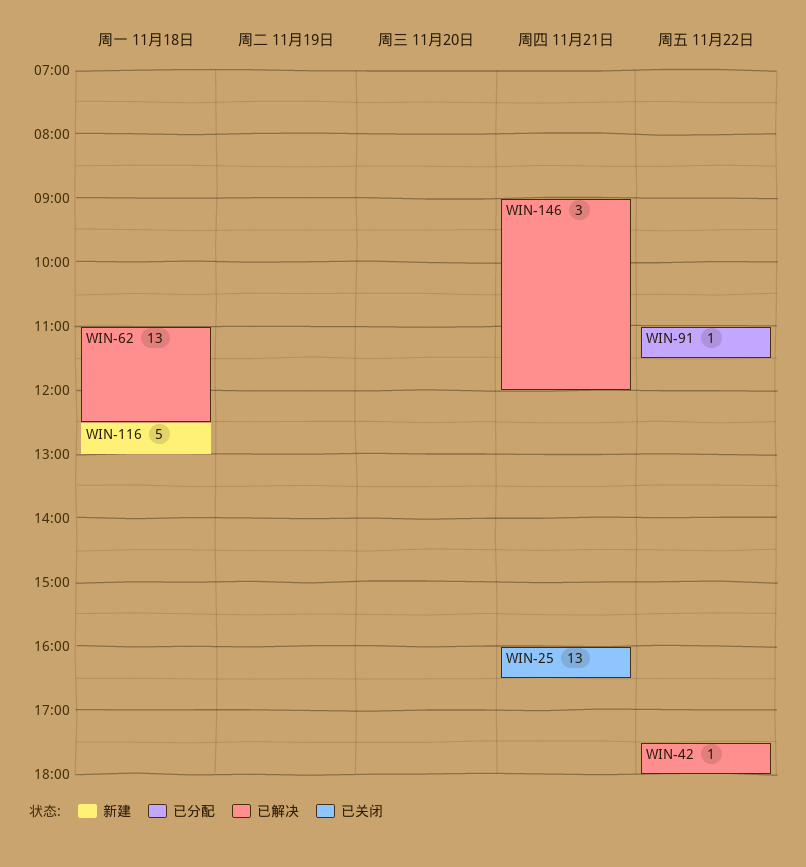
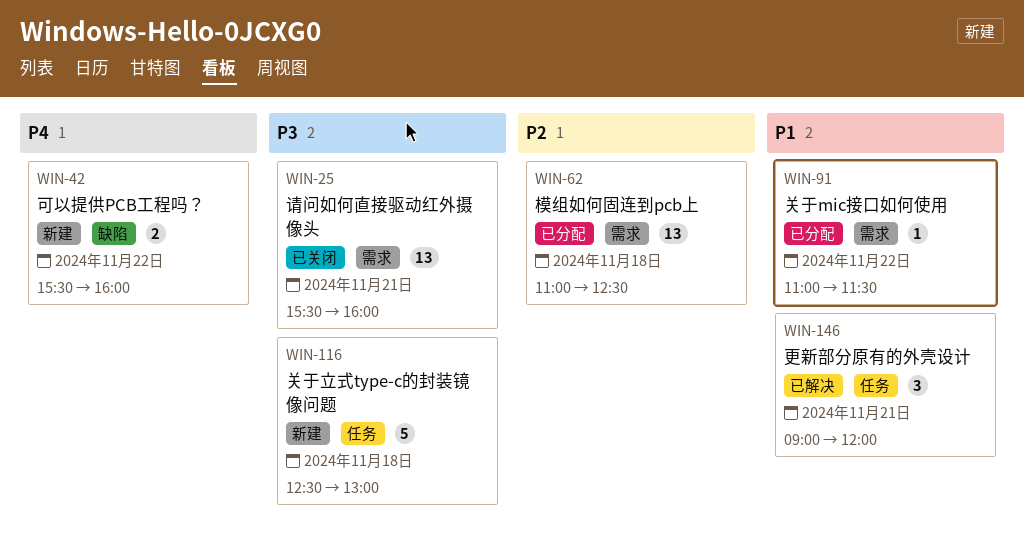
WIN-25, begins: 16:00 -> 15:30
WIN-25, ends: 16:30 -> 16:00
WIN-42, status: 已解决 -> 新建
WIN-42, estimate: 1 -> 2
WIN-42, begins: 17:30 -> 15:30
WIN-42, ends: 18:00 -> 16:00
WIN-62, status: 已解决 -> 已分配

